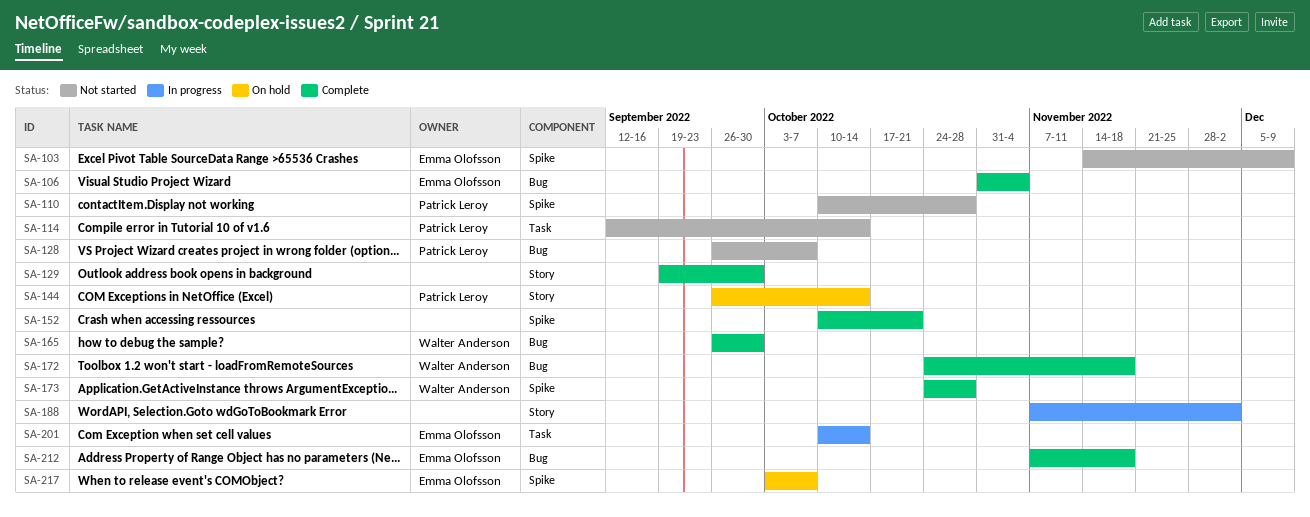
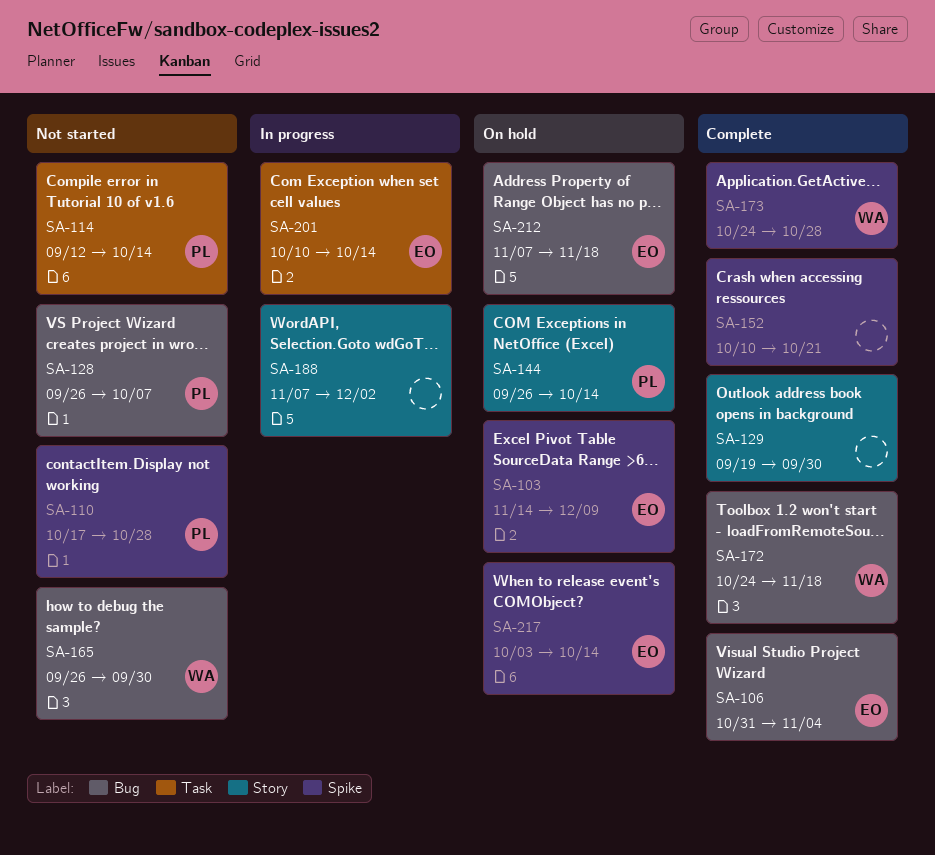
SA-103, status: Not started -> On hold
SA-110, start: Oct 10 -> Oct 17
SA-165, status: Complete -> Not started
SA-212, status: Complete -> On hold
SA-217, due: Oct 7 -> Oct 14

